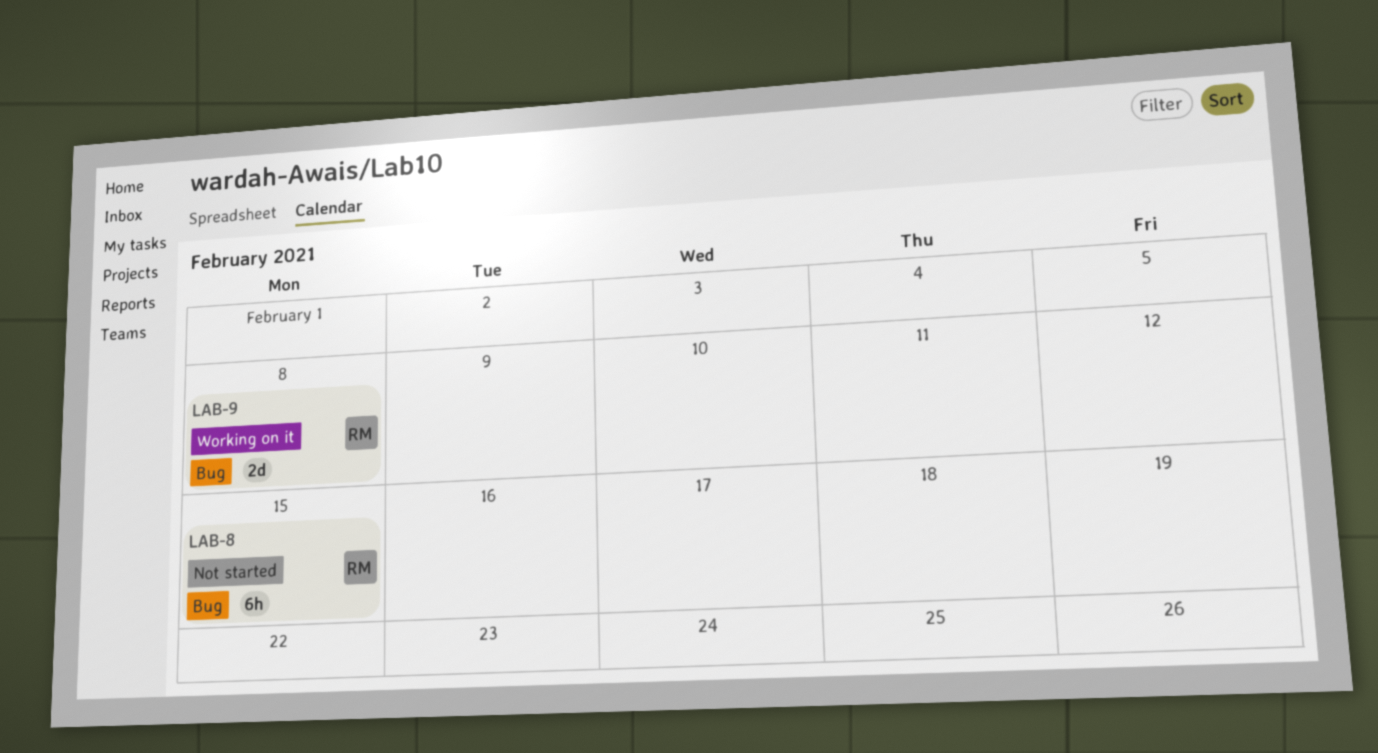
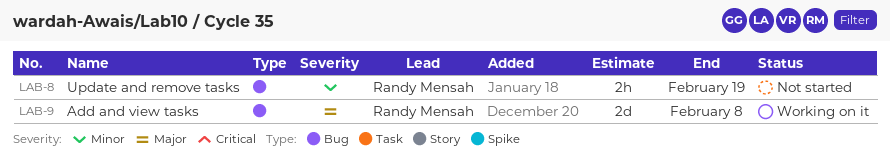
LAB-8, estimate: 6h -> 2h
LAB-8, due: Feb 15 -> Feb 19

